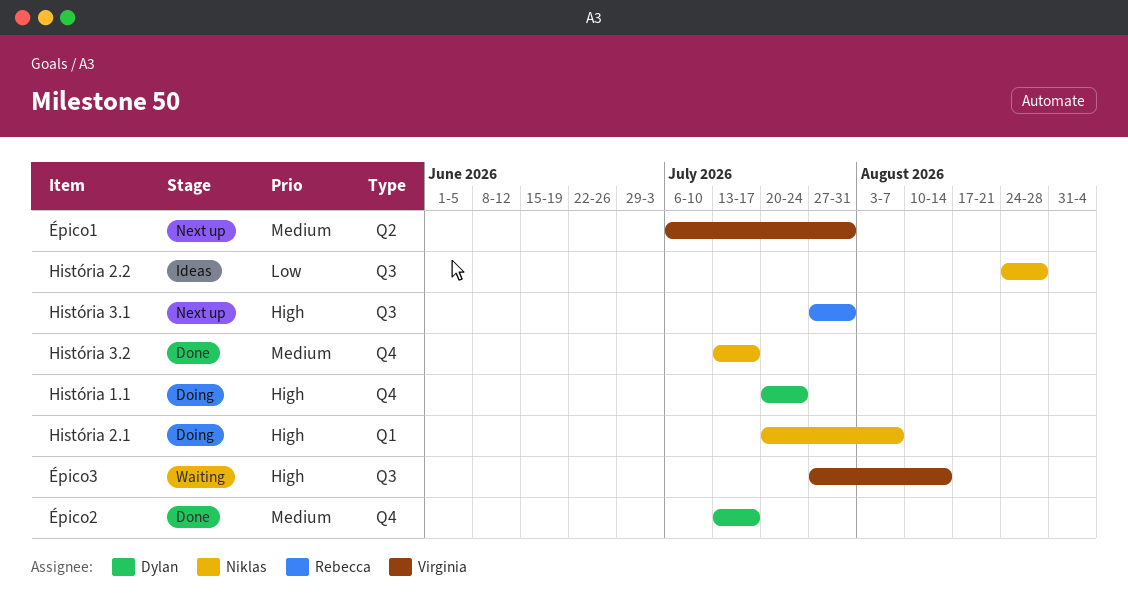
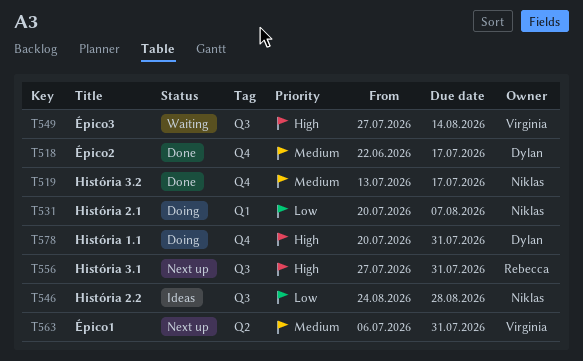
História 1.1, due: Jul 24 -> Jul 31
História 2.1, priority: High -> Low
Épico2, start: Jul 13 -> Jun 22

